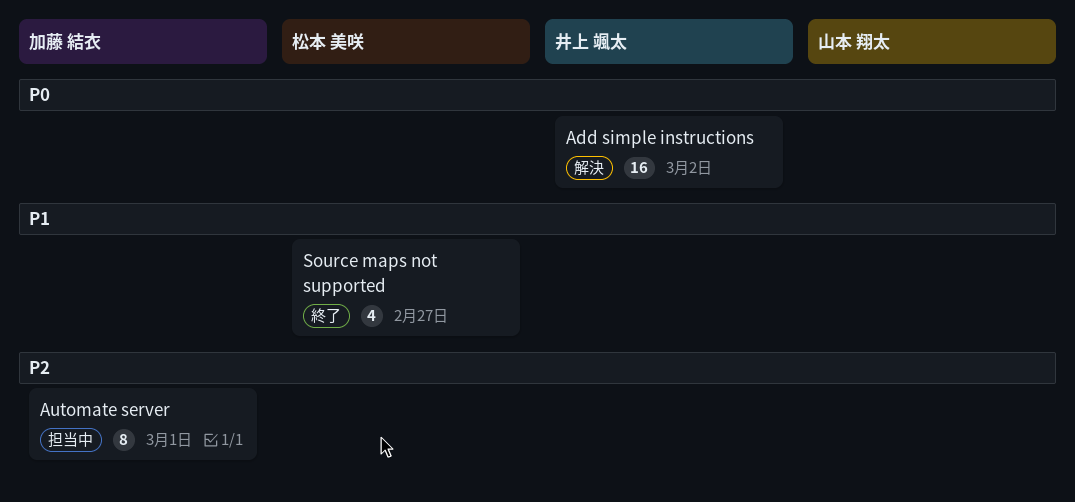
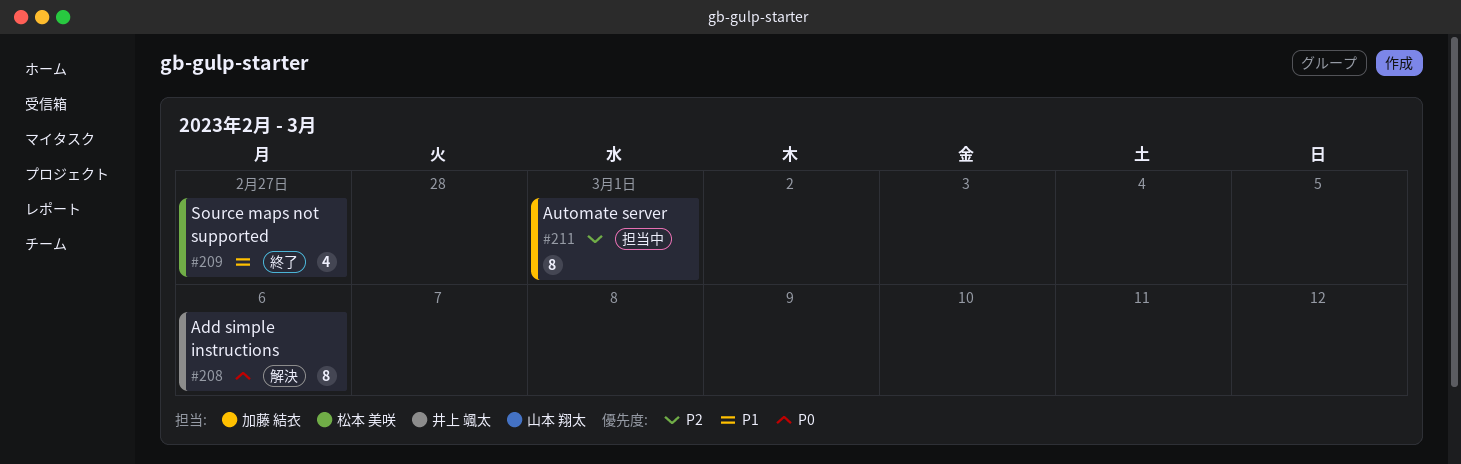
Add simple instructions, estimate: 16 -> 8
Add simple instructions, due: Mar 2 -> Mar 6

